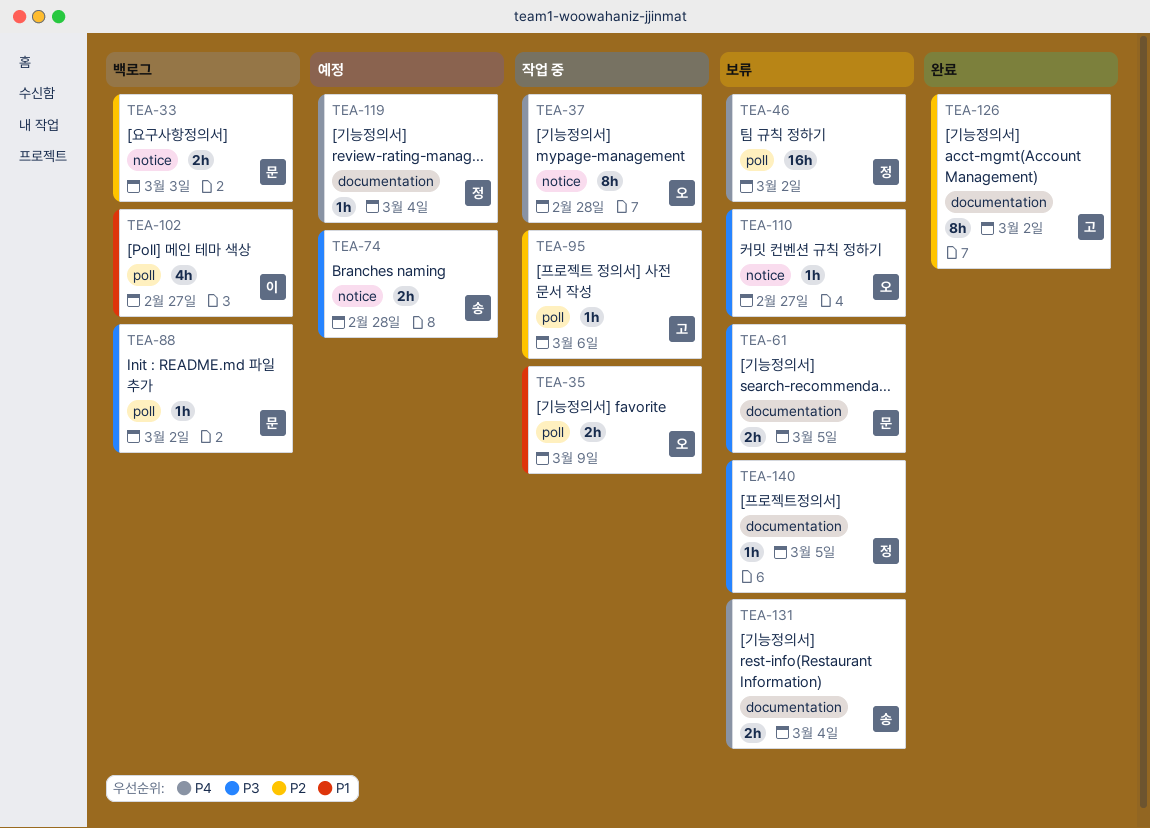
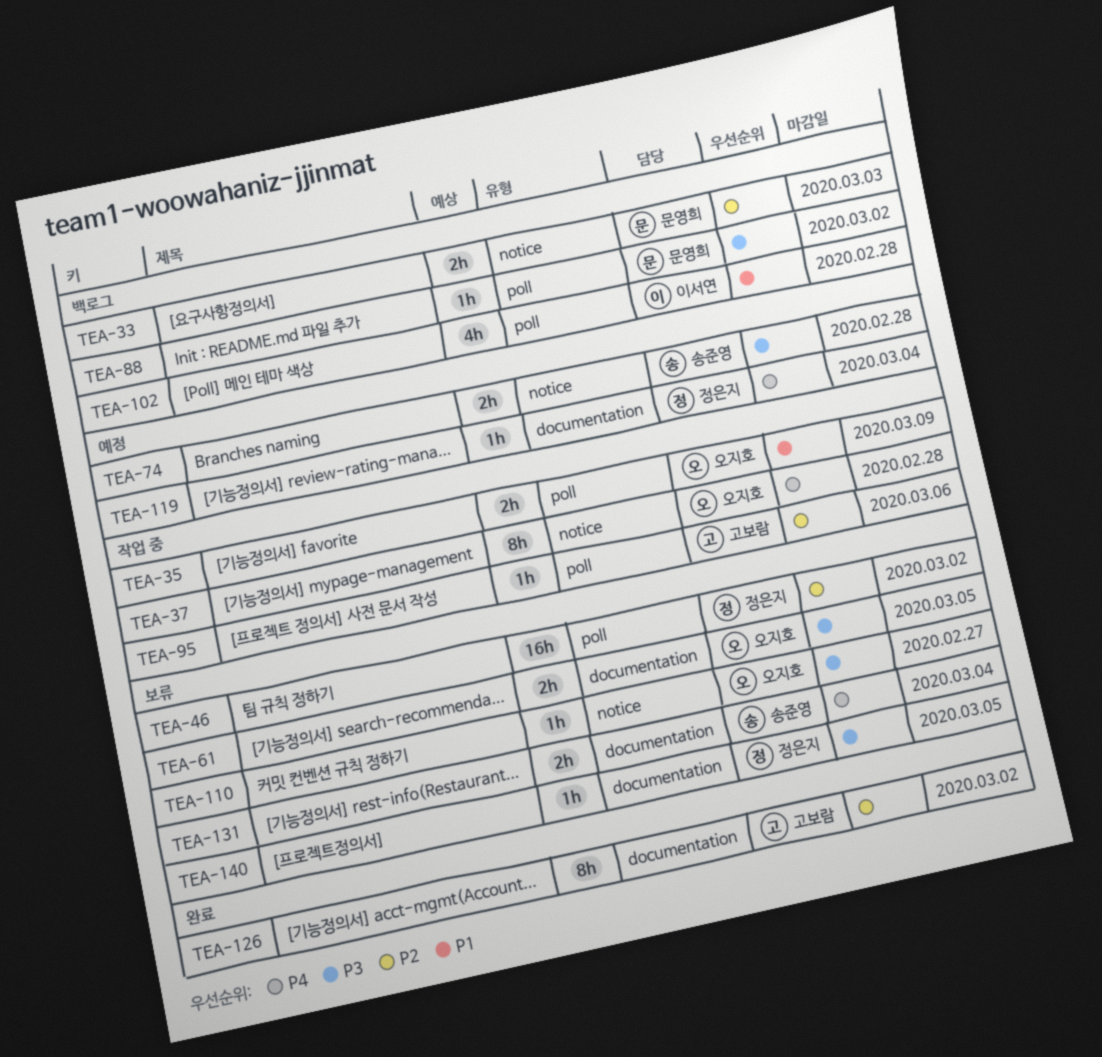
TEA-46, priority: P4 -> P2
TEA-61, owner: 문영희 -> 오지호
TEA-102, due: Feb 27 -> Feb 28

